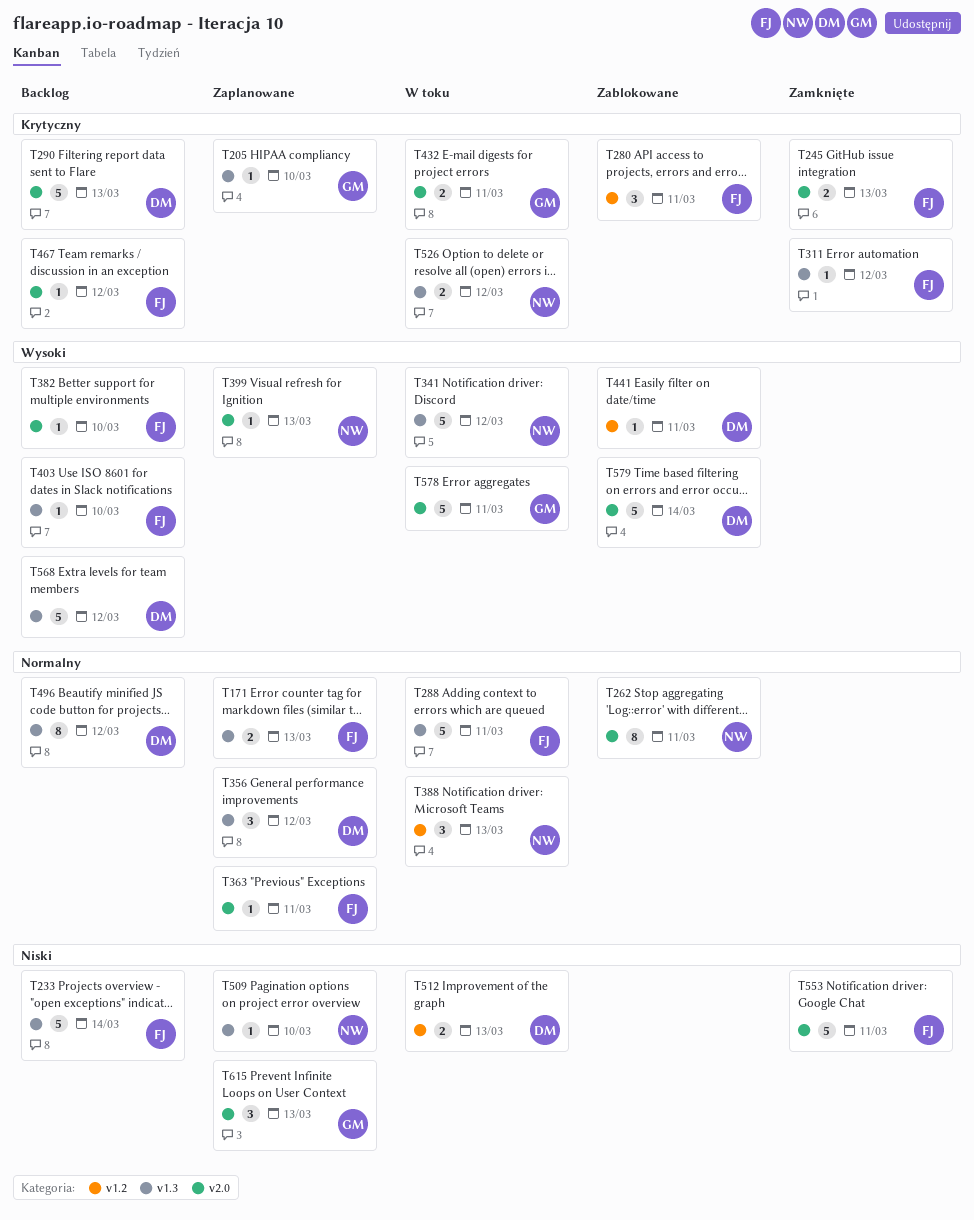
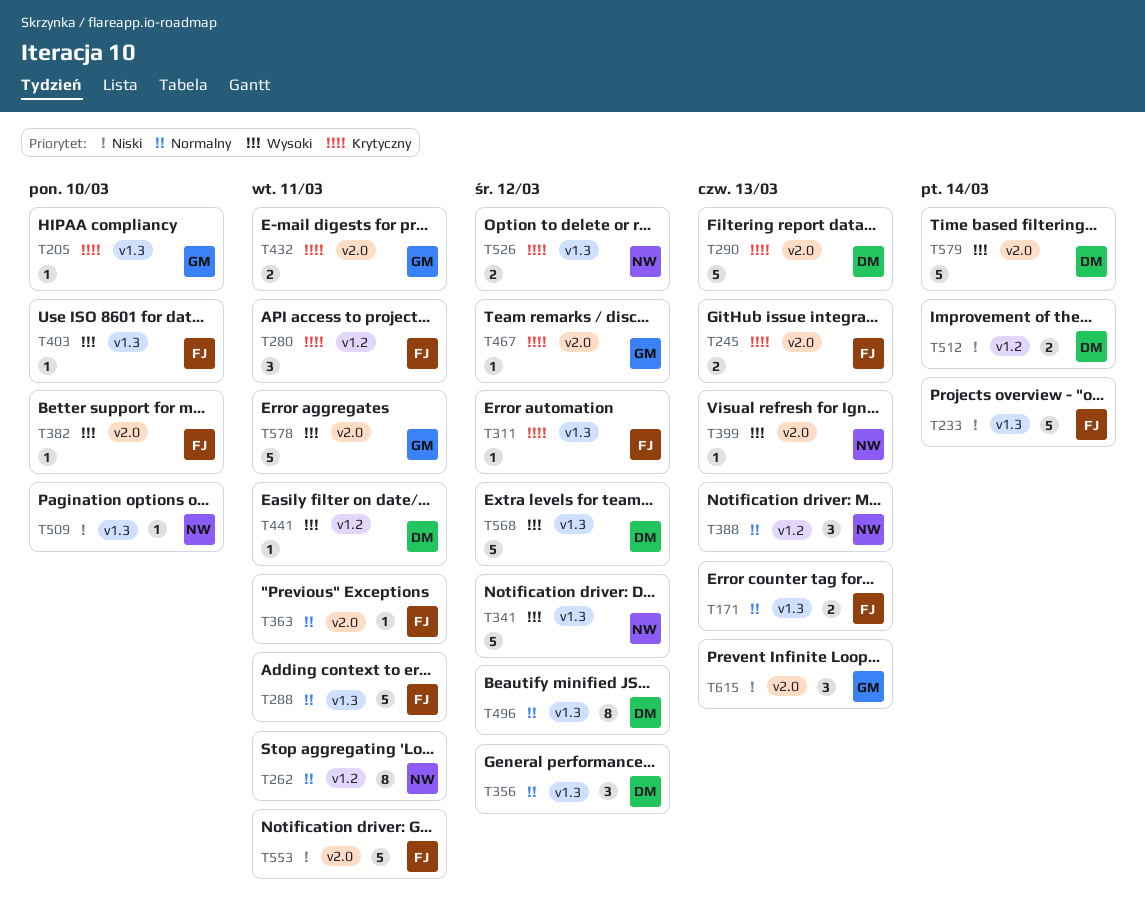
T262, label: v2.0 -> v1.2
T467, owner: FJ -> GM
T512, due: Mar 13 -> Mar 14

